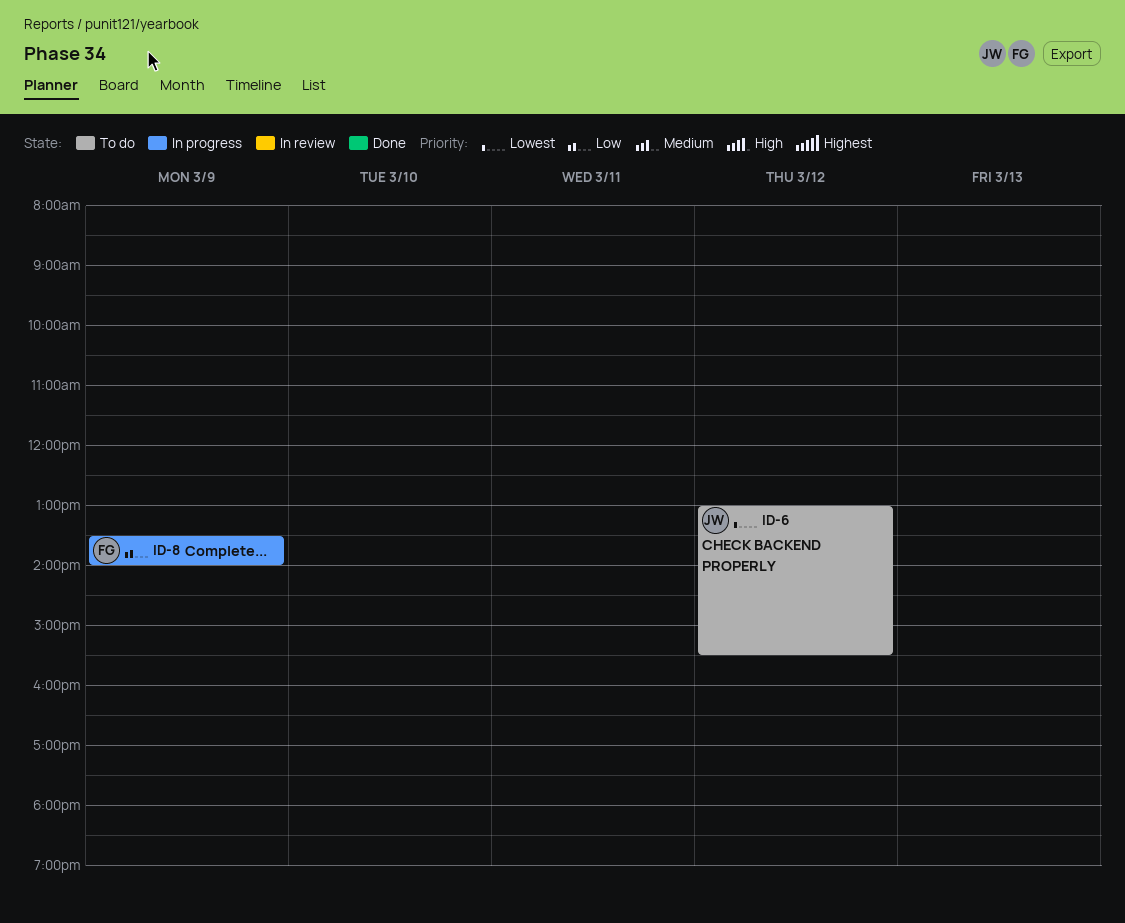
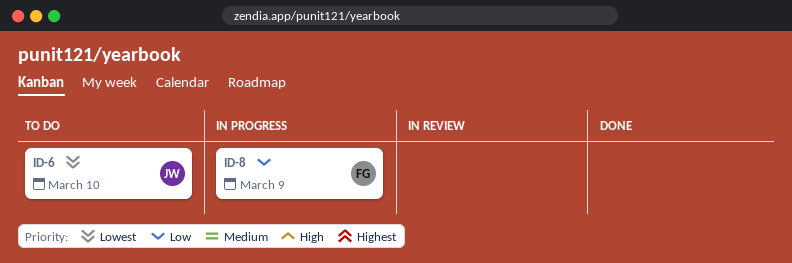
ID-6, day: Mar 12 -> Mar 10

